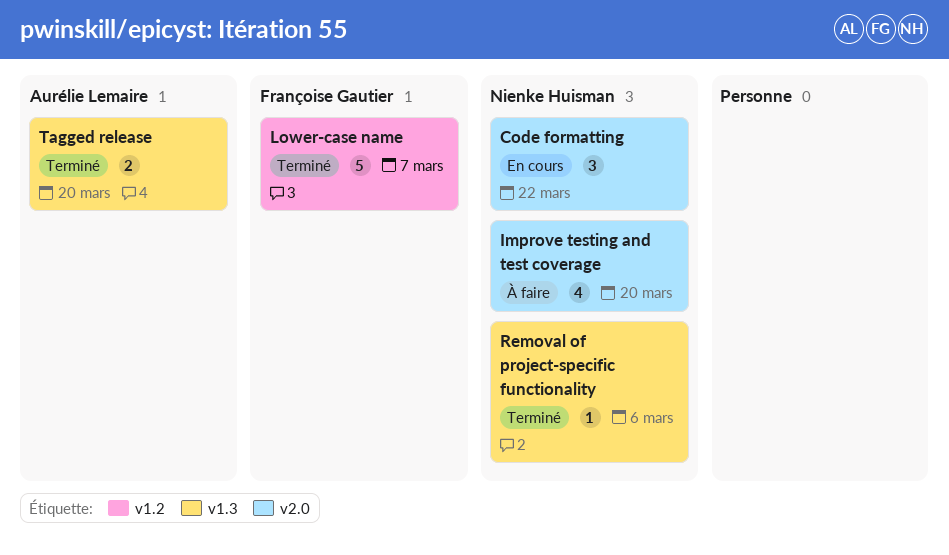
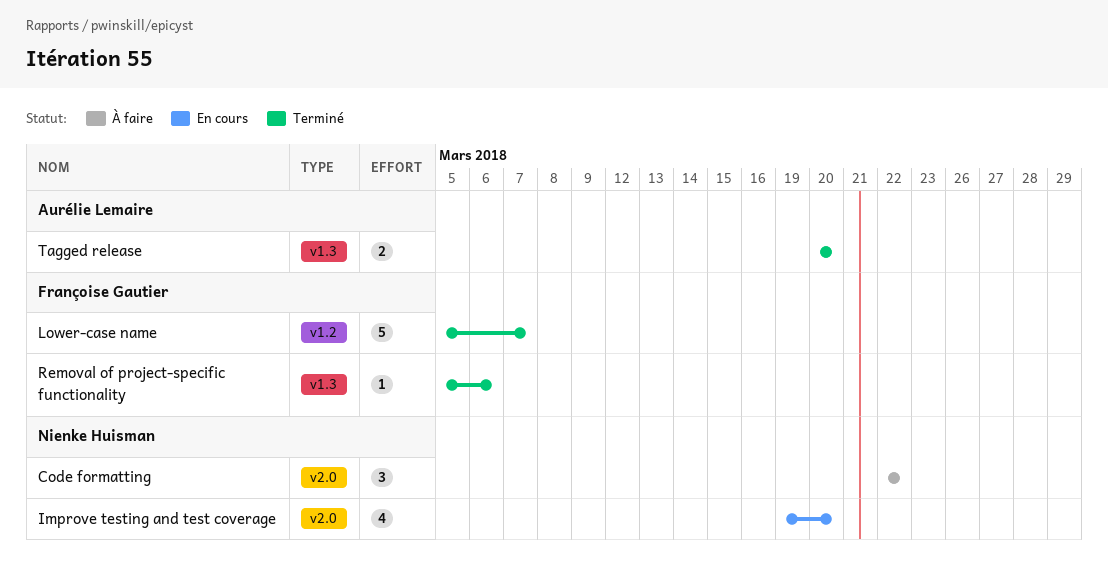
Code formatting, status: En cours -> À faire
Improve testing and test coverage, status: À faire -> En cours
Removal of project-specific functionality, owner: Nienke Huisman -> Françoise Gautier

